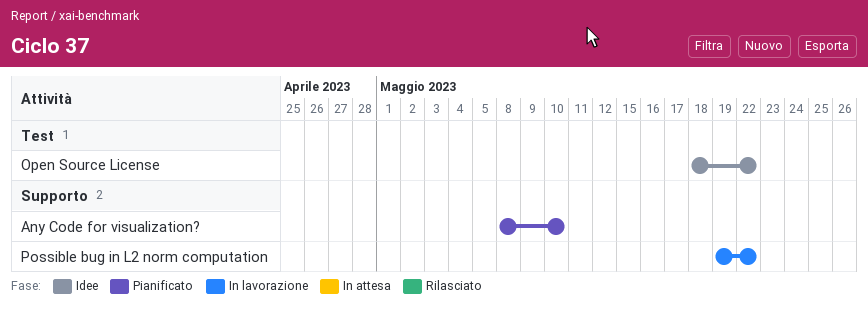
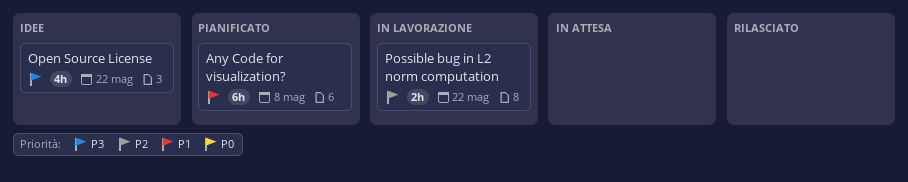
Any Code for visualization?, due: May 10 -> May 8

